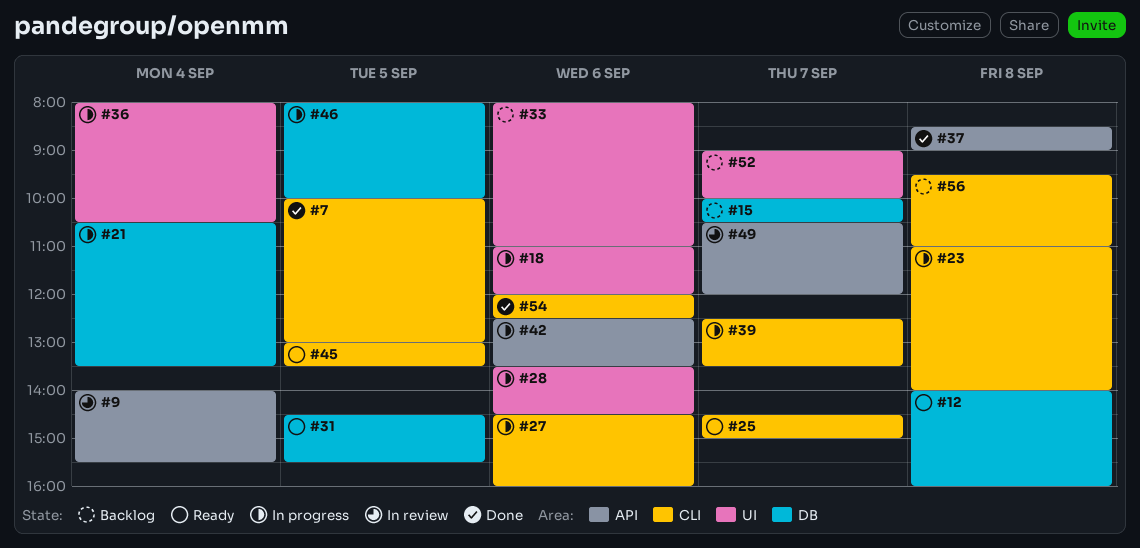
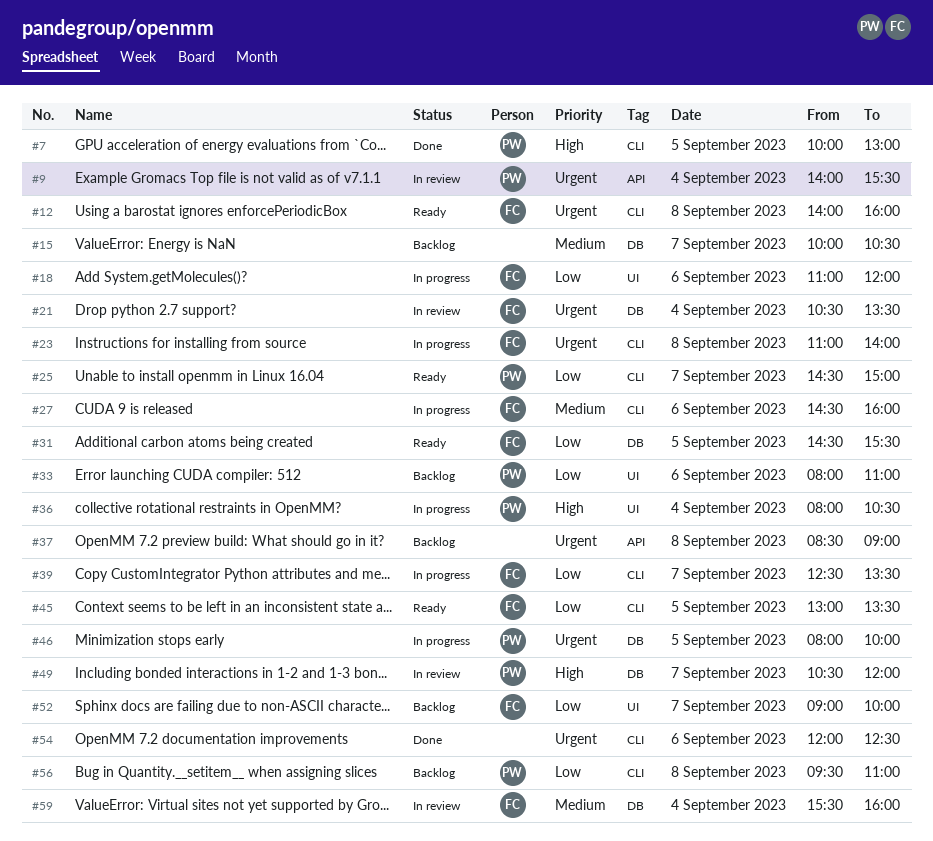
#12, label: DB -> CLI
#21, status: In progress -> In review
#28: present -> none
#37, status: Done -> Backlog
#42: present -> none
#49, label: API -> DB
#59: none -> present

